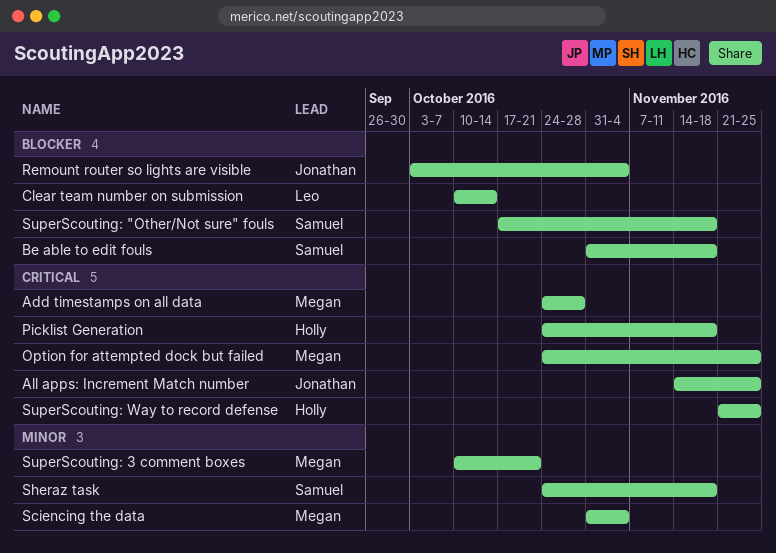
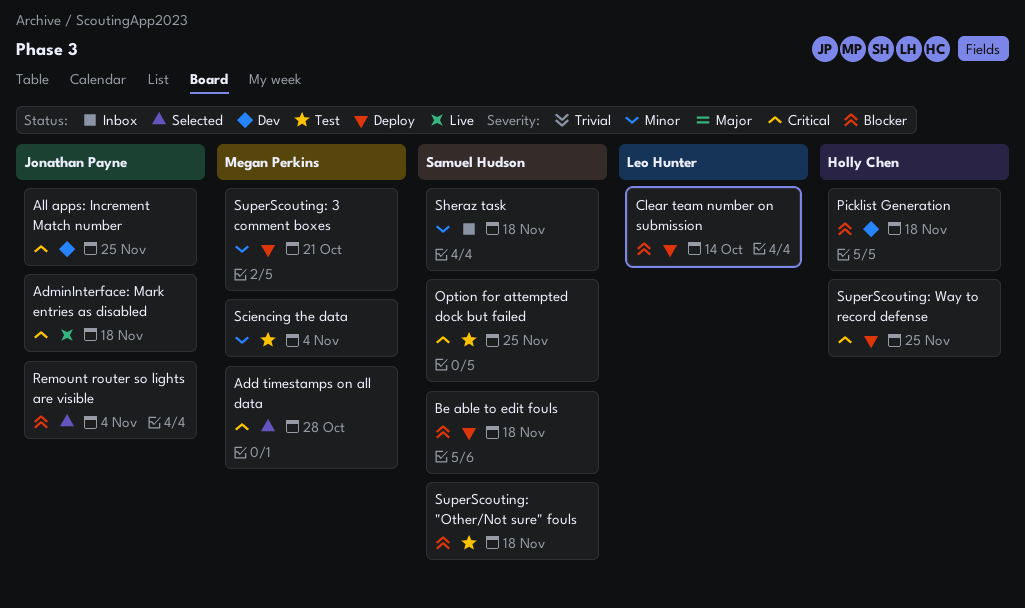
AdminInterface: Mark entries as disabled: none -> present
Option for attempted dock but failed, owner: Megan Perkins -> Samuel Hudson
Picklist Generation, priority: Critical -> Blocker

